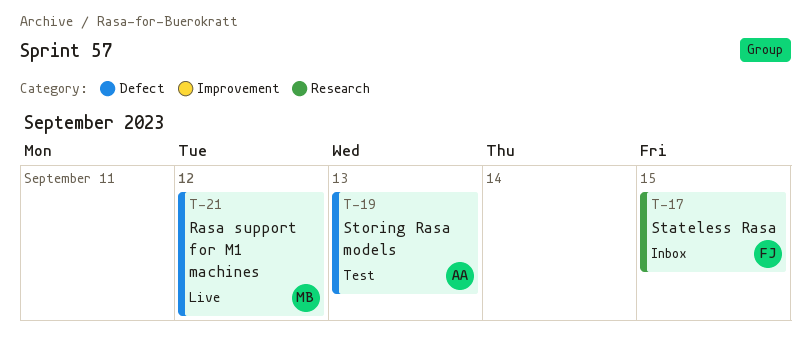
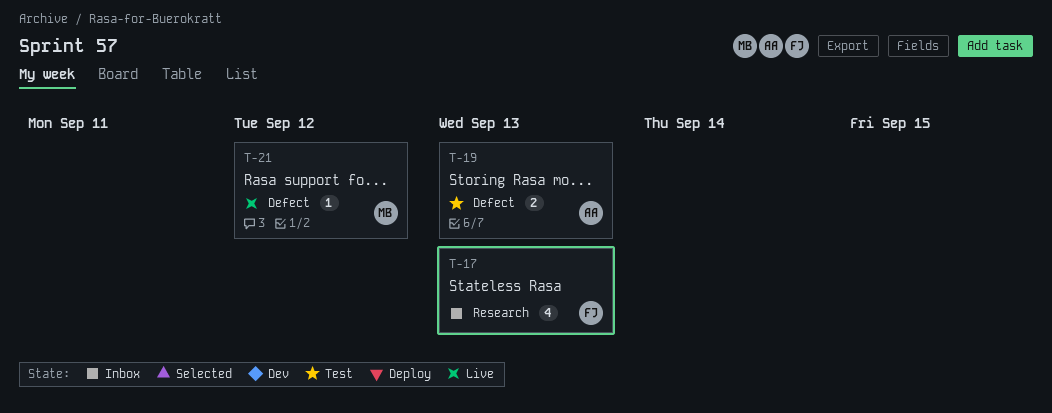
T-17, due: Sep 15 -> Sep 13

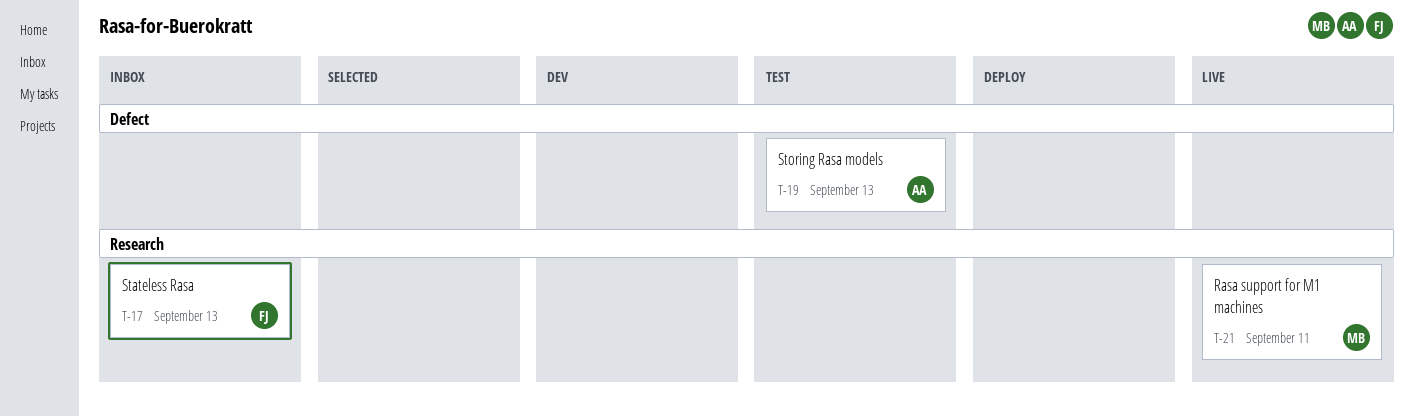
T-21, label: Defect -> Research
T-21, due: Sep 12 -> Sep 11

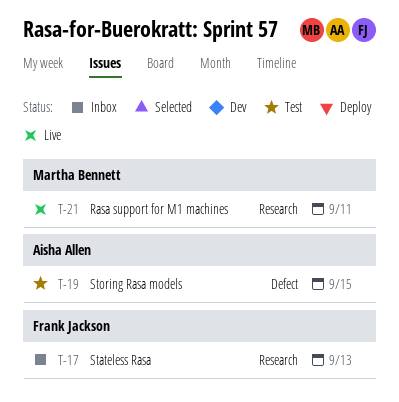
T-19, due: Sep 13 -> Sep 15

